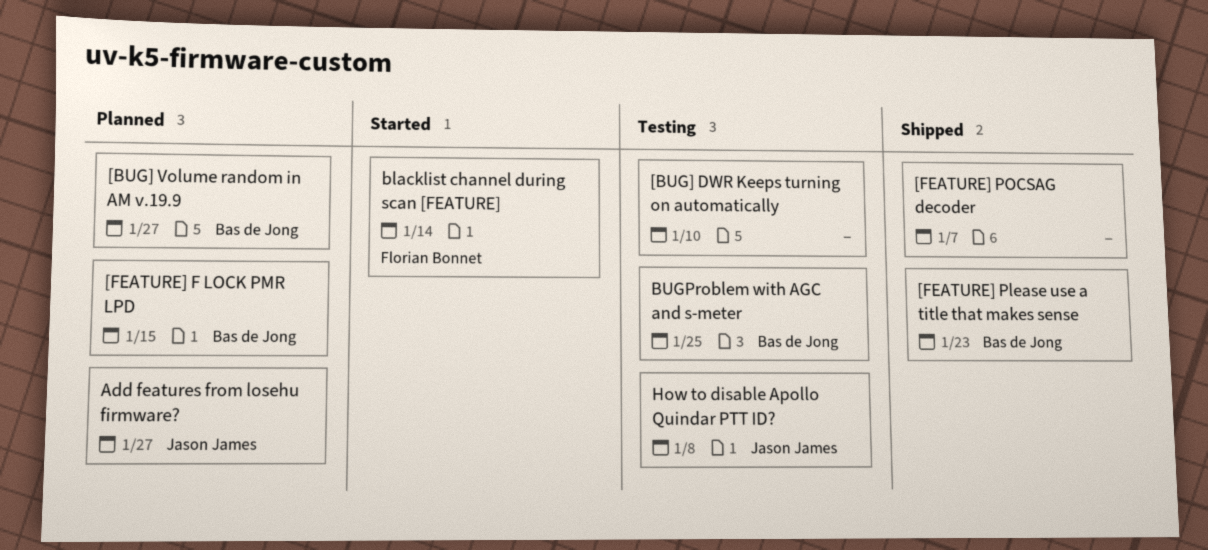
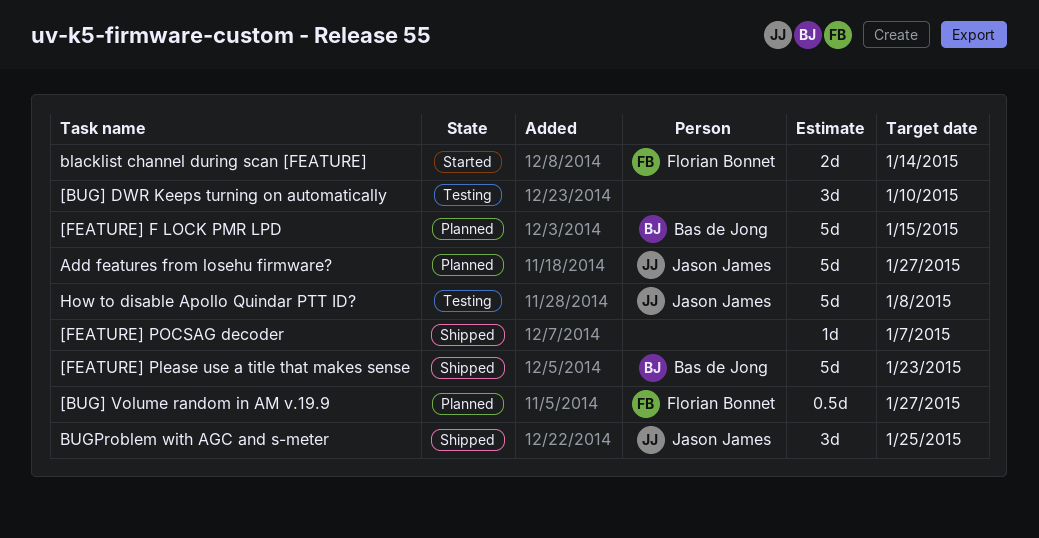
[BUG] Volume random in AM v.19.9, owner: Bas de Jong -> Florian Bonnet
BUGProblem with AGC and s-meter, status: Testing -> Shipped
BUGProblem with AGC and s-meter, owner: Bas de Jong -> Jason James

